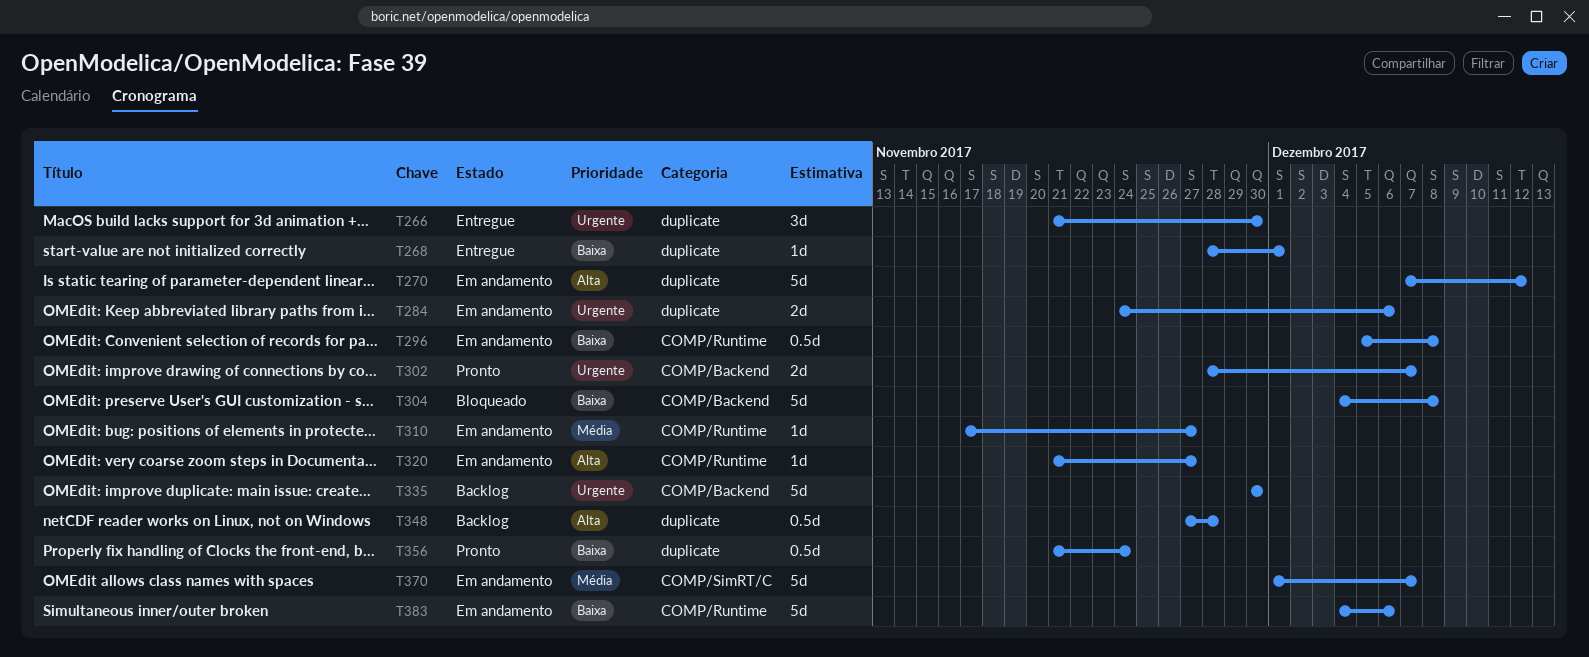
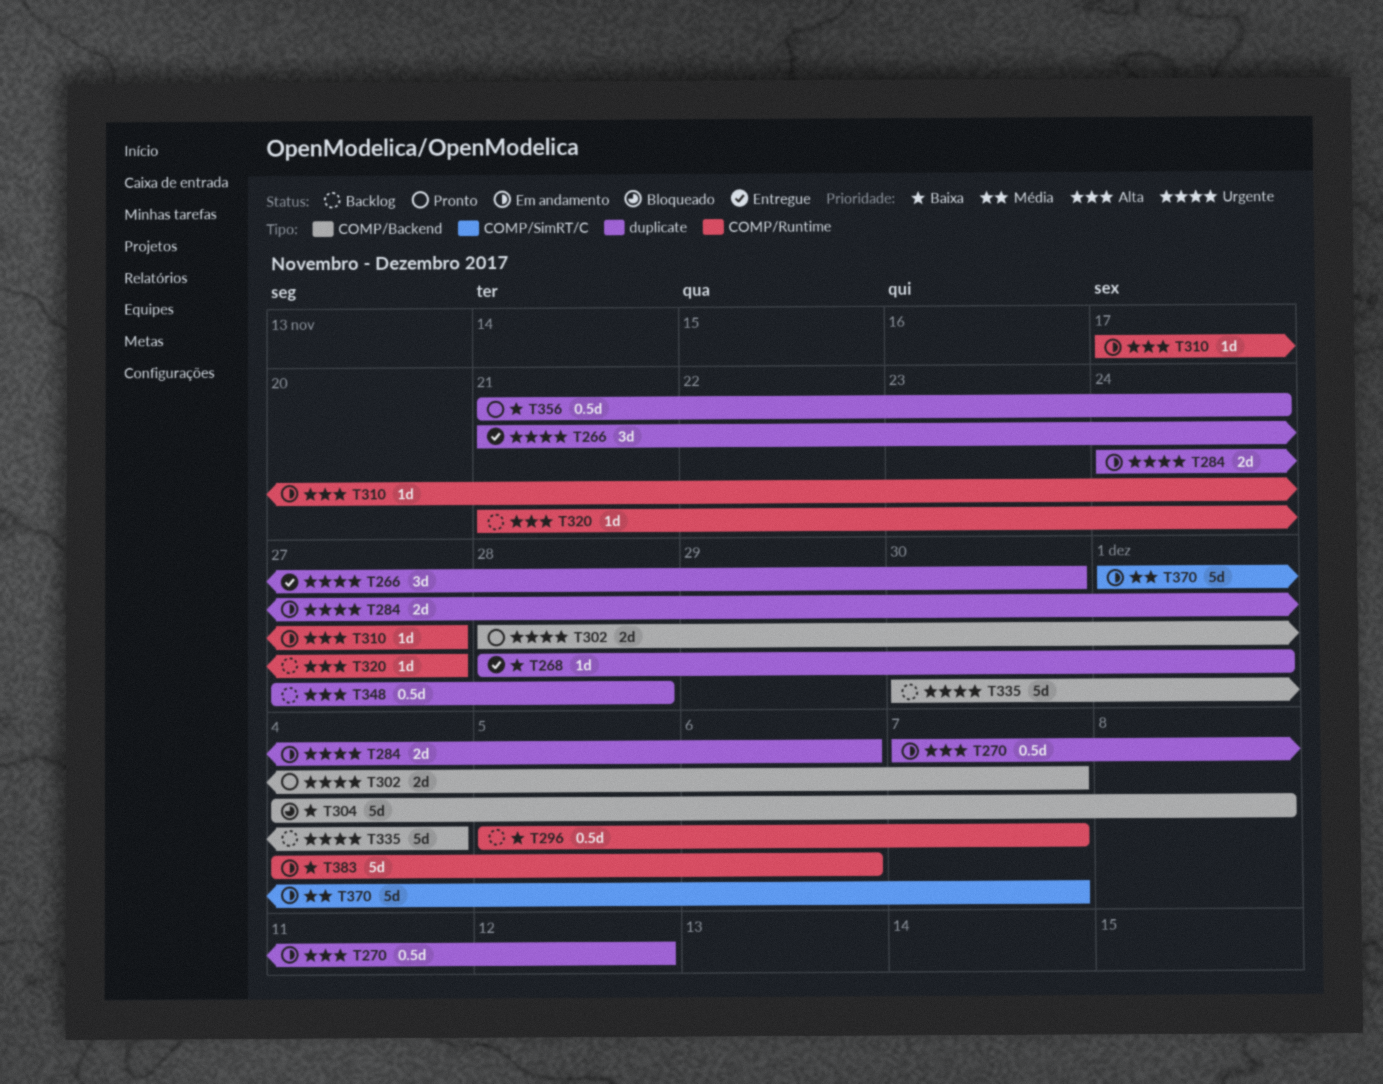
T270, estimate: 5d -> 0.5d
T296, status: Em andamento -> Backlog
T296, due: Dec 8 -> Dec 7
T310, priority: Média -> Alta
T320, status: Em andamento -> Backlog
T335, due: Nov 30 -> Dec 4

